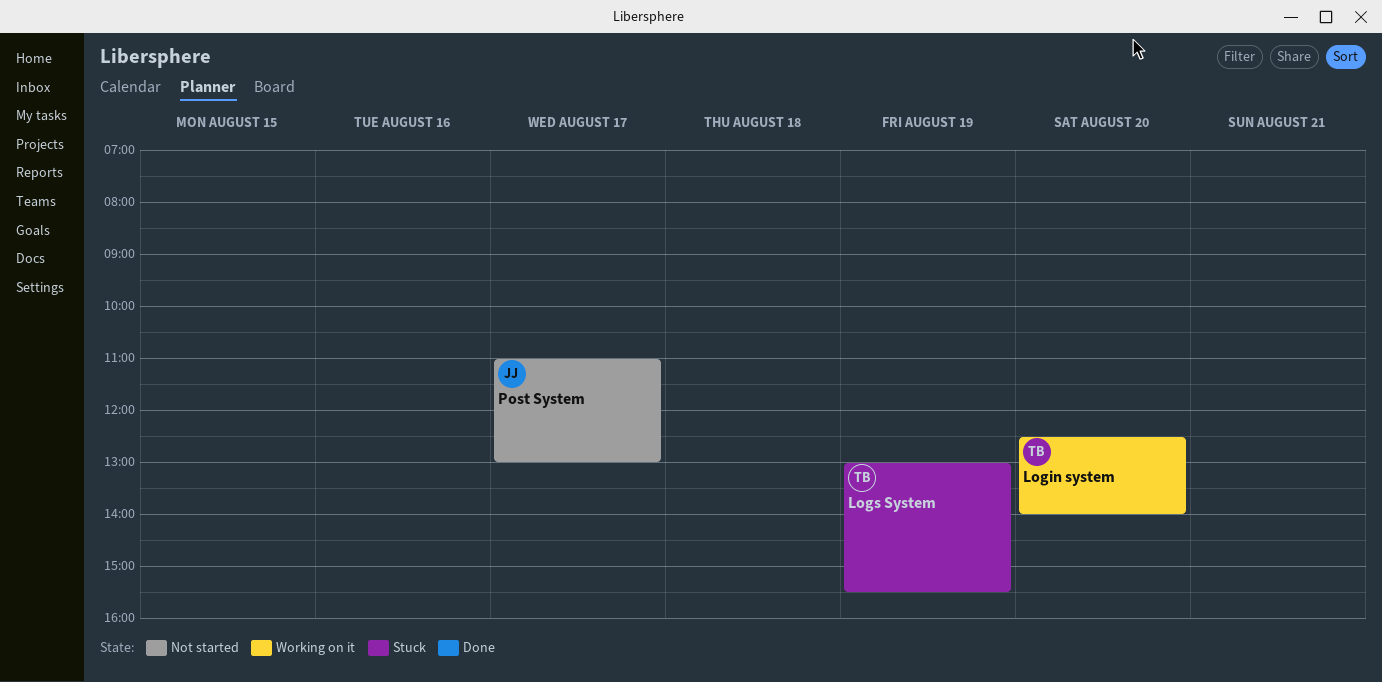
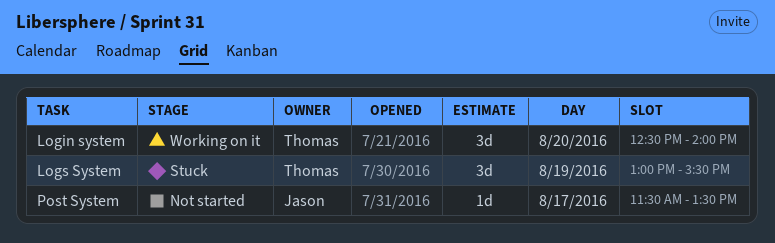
Post System, begins: 11:00 -> 11:30
Post System, ends: 13:00 -> 13:30

